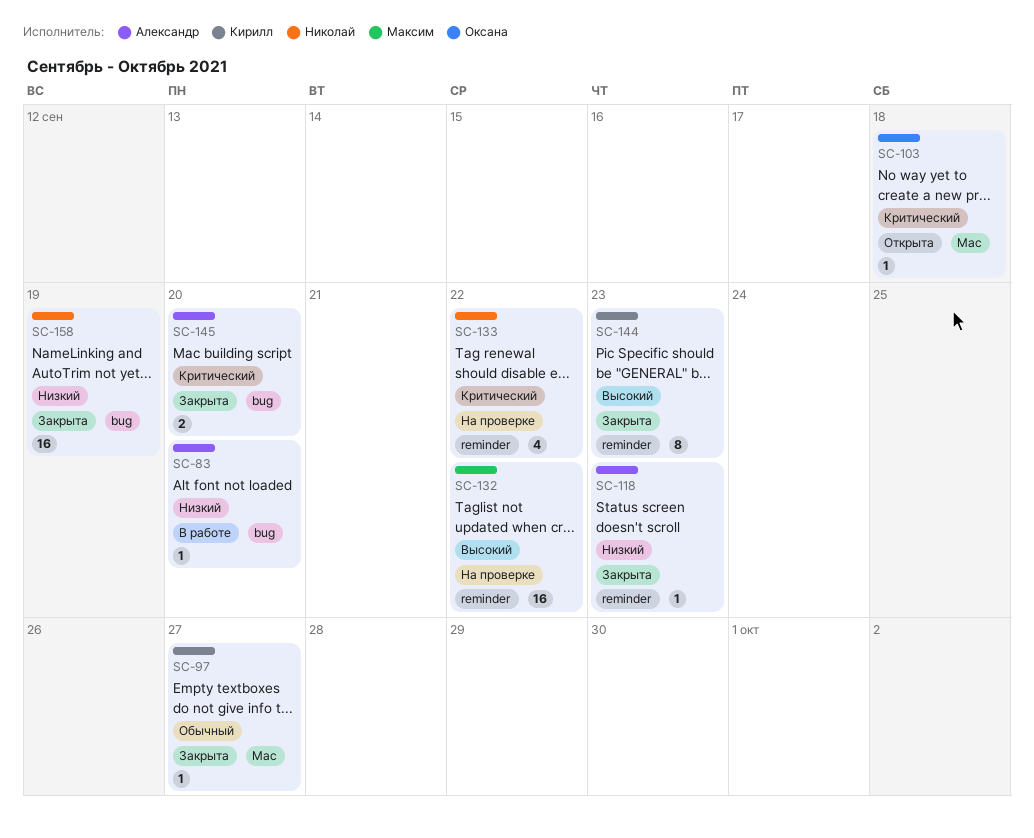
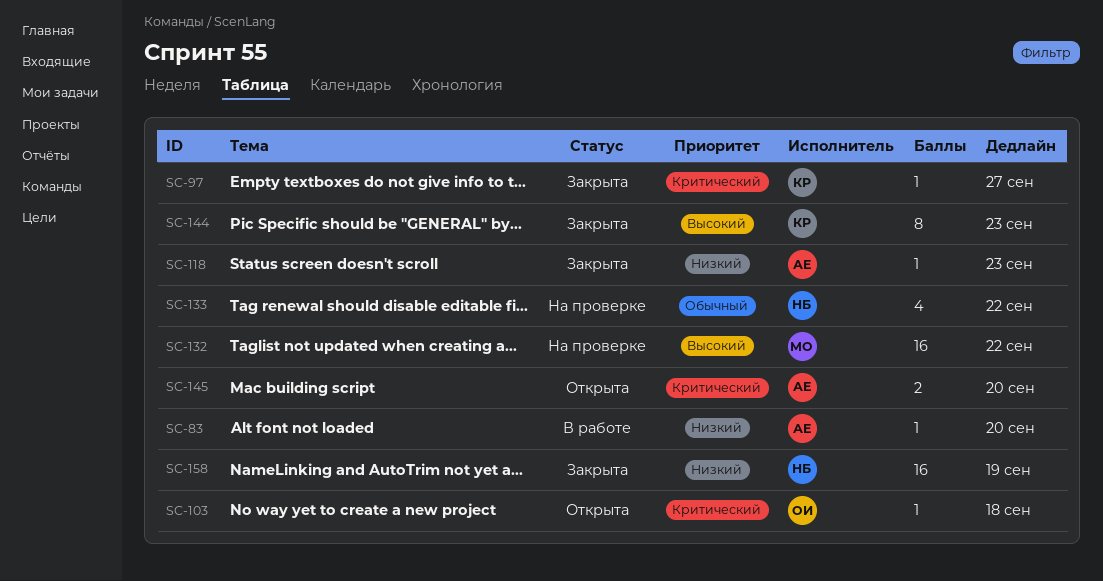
SC-97, priority: Обычный -> Критический
SC-133, priority: Критический -> Обычный
SC-145, status: Закрыта -> Открыта

